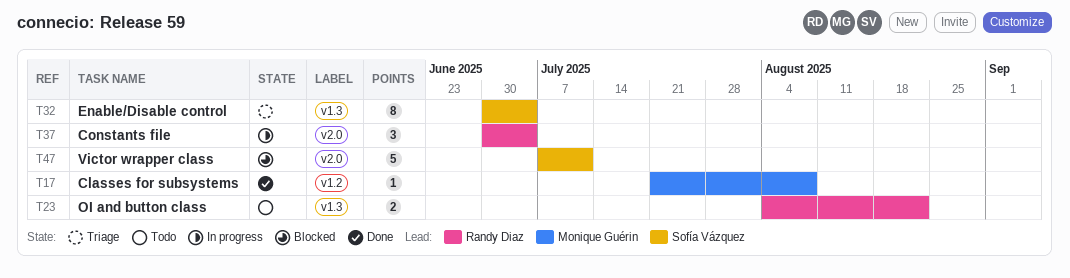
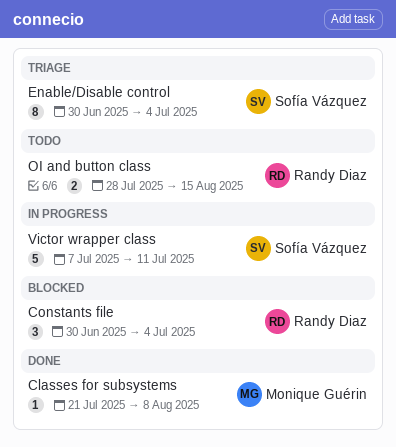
Constants file, status: In progress -> Blocked
OI and button class, start: Aug 4 -> Jul 28
OI and button class, due: Aug 22 -> Aug 15
Victor wrapper class, status: Blocked -> In progress

